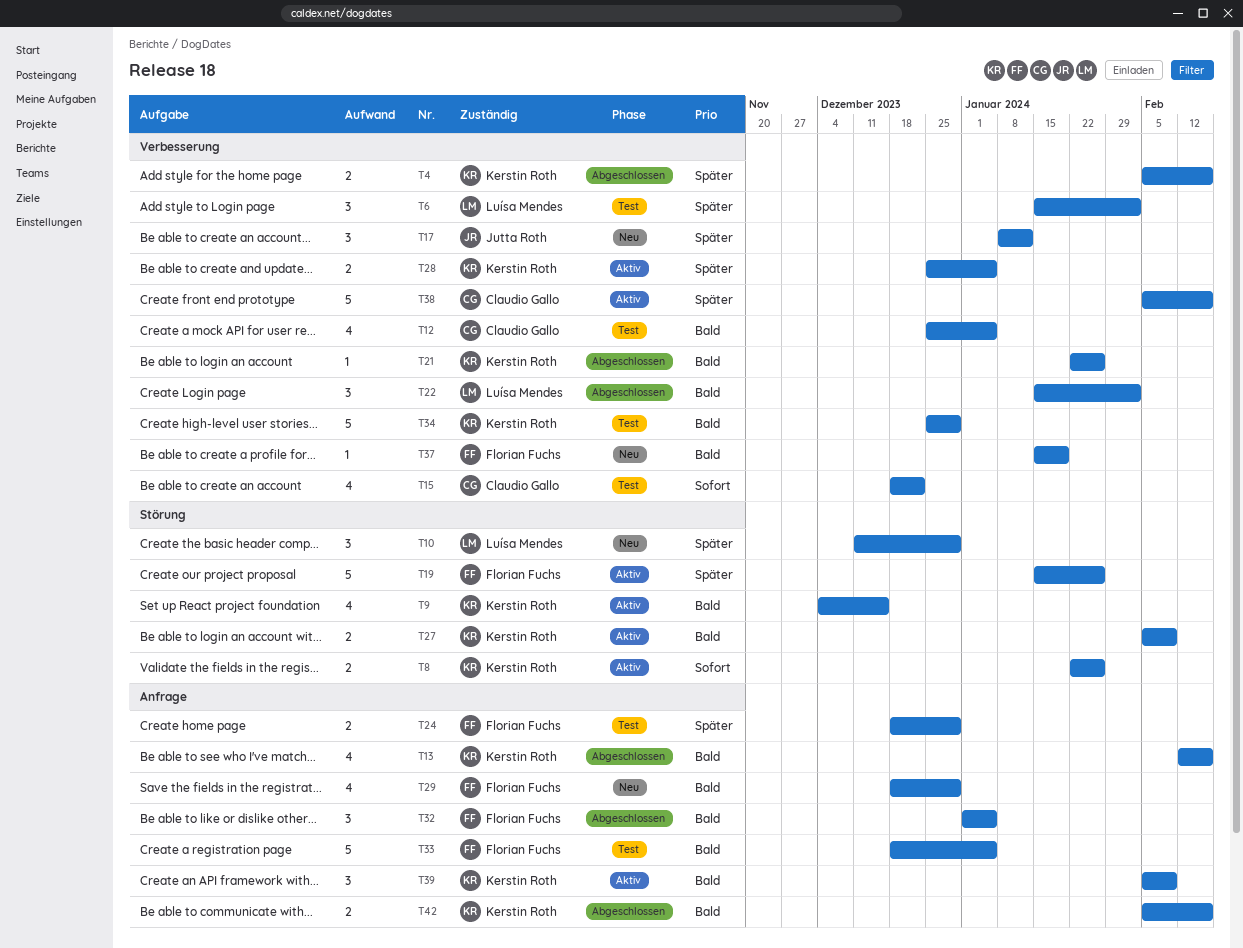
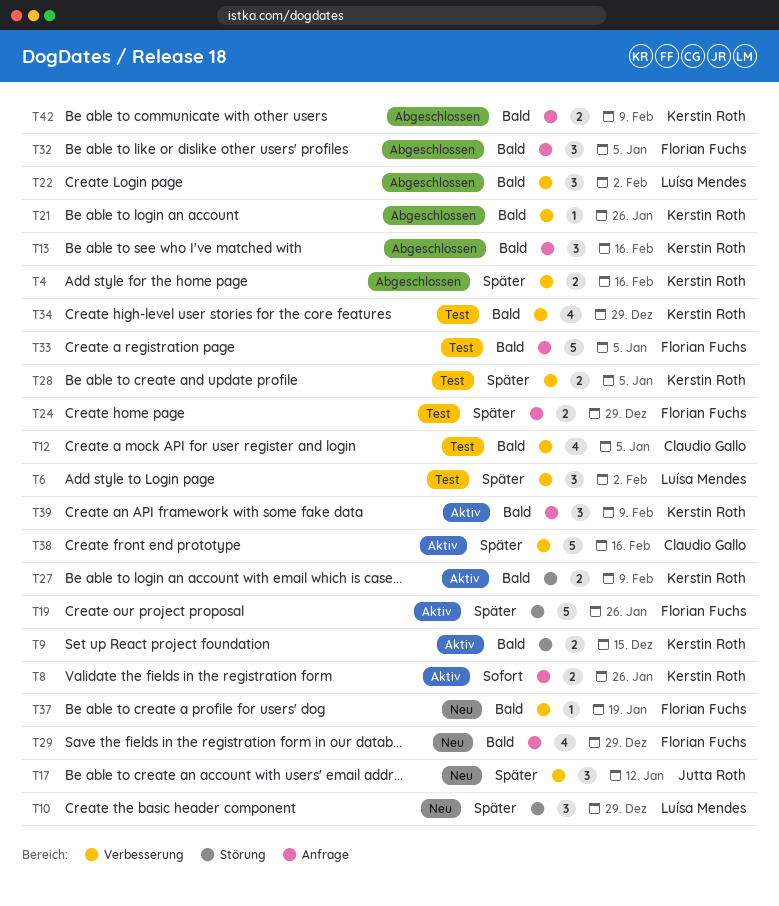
T8, label: Störung -> Anfrage
T9, estimate: 4 -> 2
T13, estimate: 4 -> 3
T15: present -> none
T28, status: Aktiv -> Test
T34, estimate: 5 -> 4
T42, due: Feb 16 -> Feb 9

